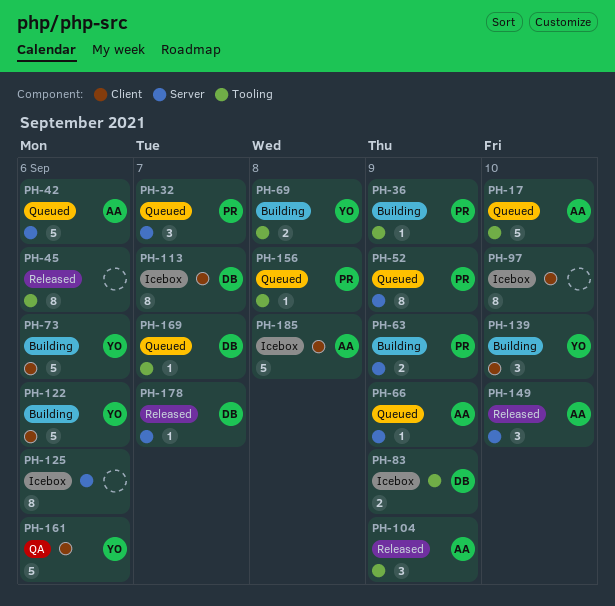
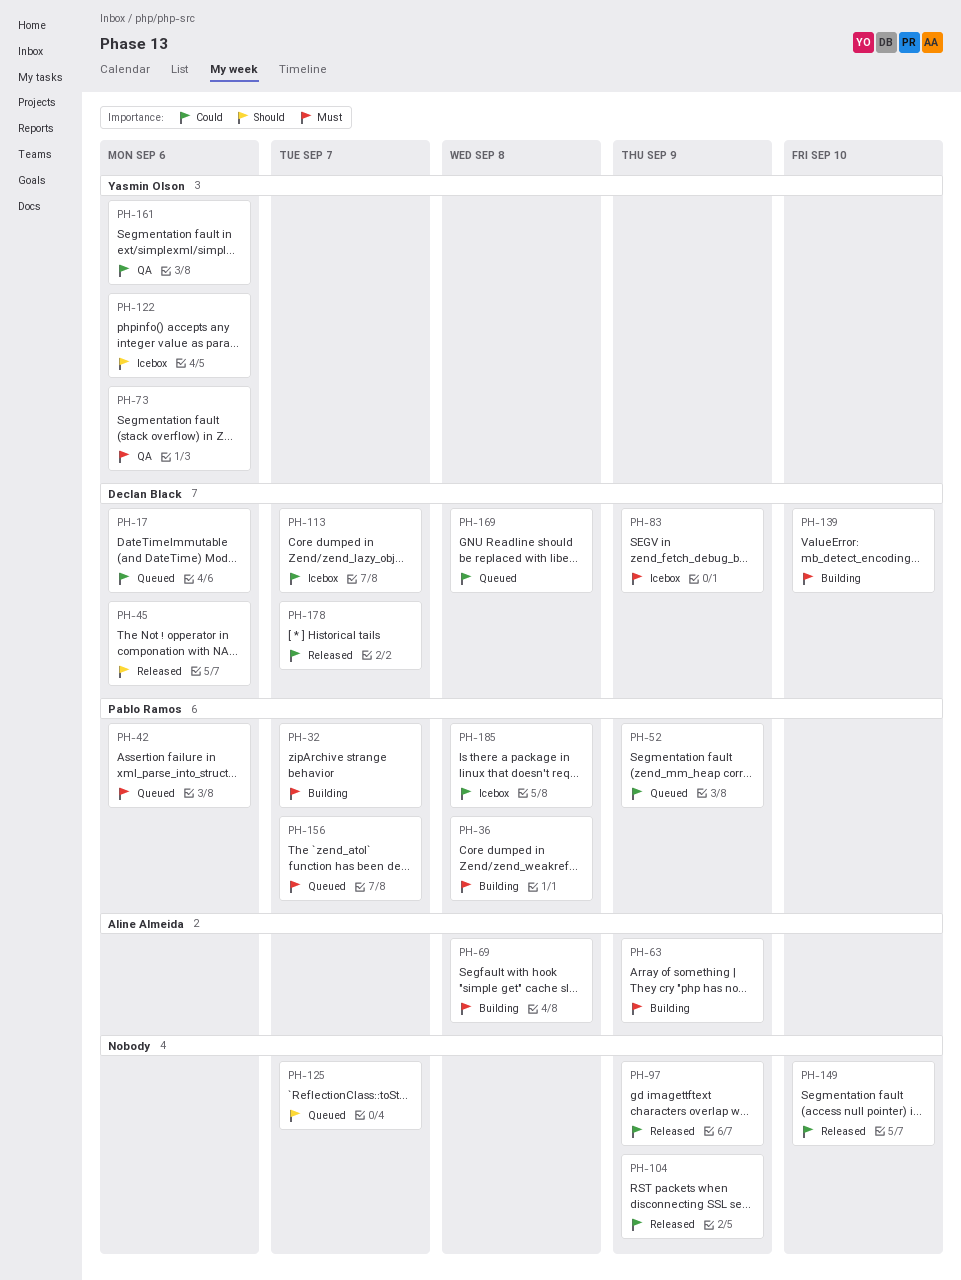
PH-17, owner: Aline Almeida -> Declan Black
PH-17, due: Sep 10 -> Sep 6
PH-32, status: Queued -> Building
PH-36, due: Sep 9 -> Sep 8
PH-42, owner: Aline Almeida -> Pablo Ramos
PH-45, owner: none -> Declan Black
PH-63, owner: Pablo Ramos -> Aline Almeida
PH-66: present -> none
PH-69, owner: Yasmin Olson -> Aline Almeida
PH-73, status: Building -> QA
PH-97, status: Icebox -> Released
PH-97, due: Sep 10 -> Sep 9
PH-104, owner: Aline Almeida -> none
PH-122, status: Building -> Icebox
PH-125, status: Icebox -> Queued
PH-125, due: Sep 6 -> Sep 7
PH-139, owner: Yasmin Olson -> Declan Black
PH-149, owner: Aline Almeida -> none
PH-156, due: Sep 8 -> Sep 7
PH-169, due: Sep 7 -> Sep 8
PH-185, owner: Aline Almeida -> Pablo Ramos

